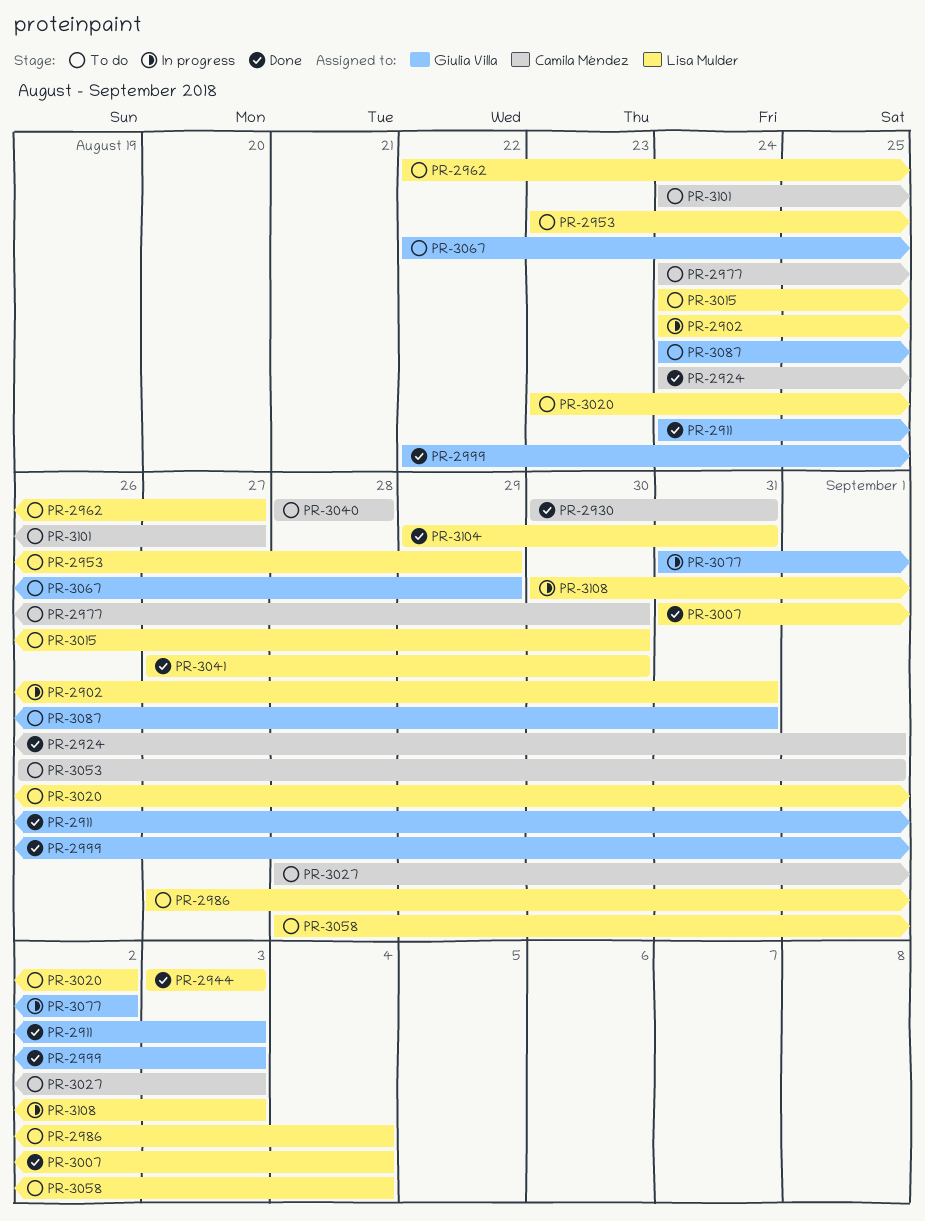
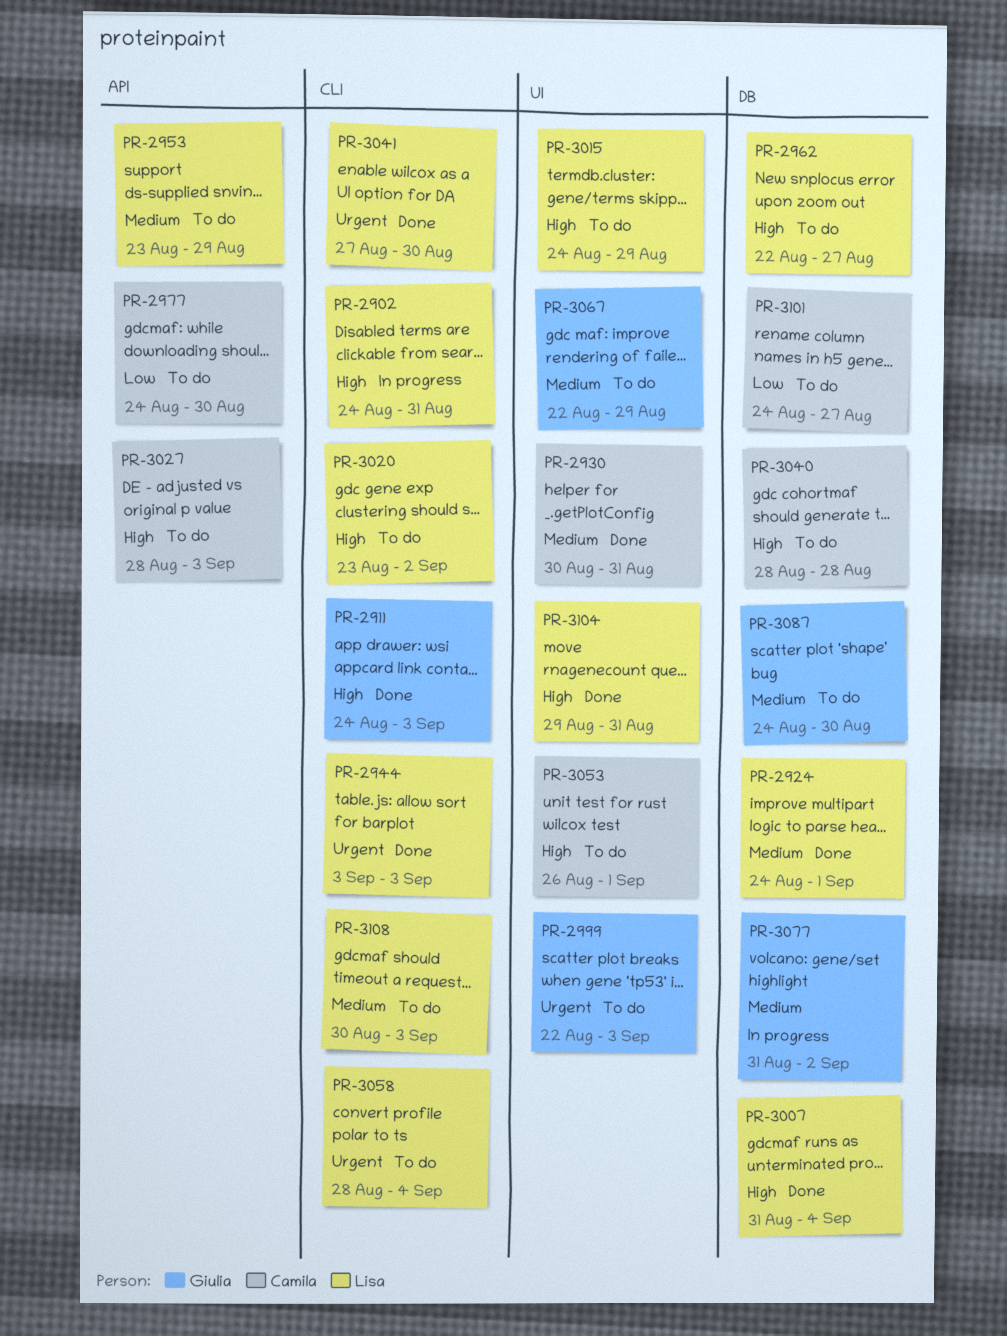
PR-2924, owner: Camila Méndez -> Lisa Mulder
PR-2986: present -> none
PR-2999, status: Done -> To do
PR-3015, due: Aug 30 -> Aug 29
PR-3087, due: Aug 31 -> Aug 30
PR-3108, status: In progress -> To do

